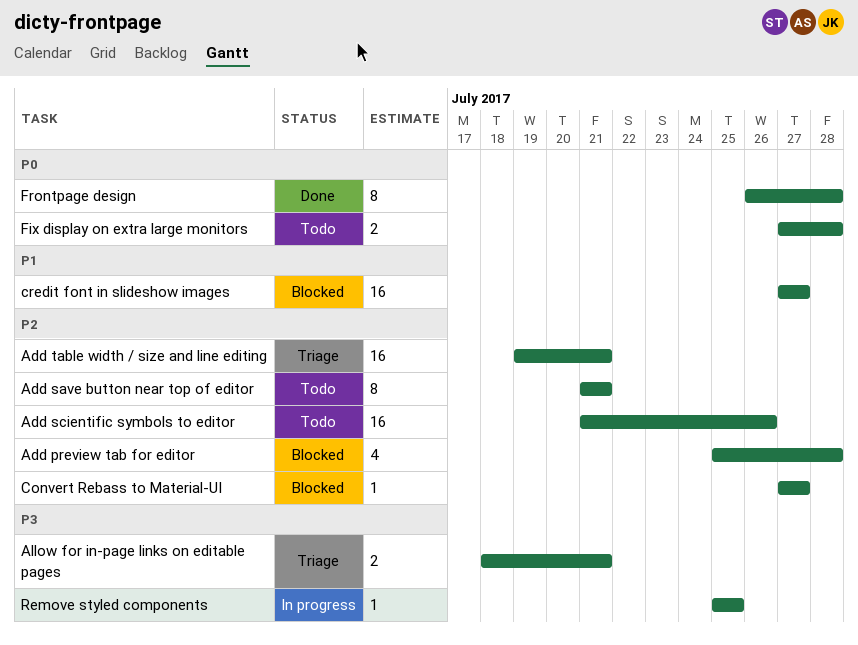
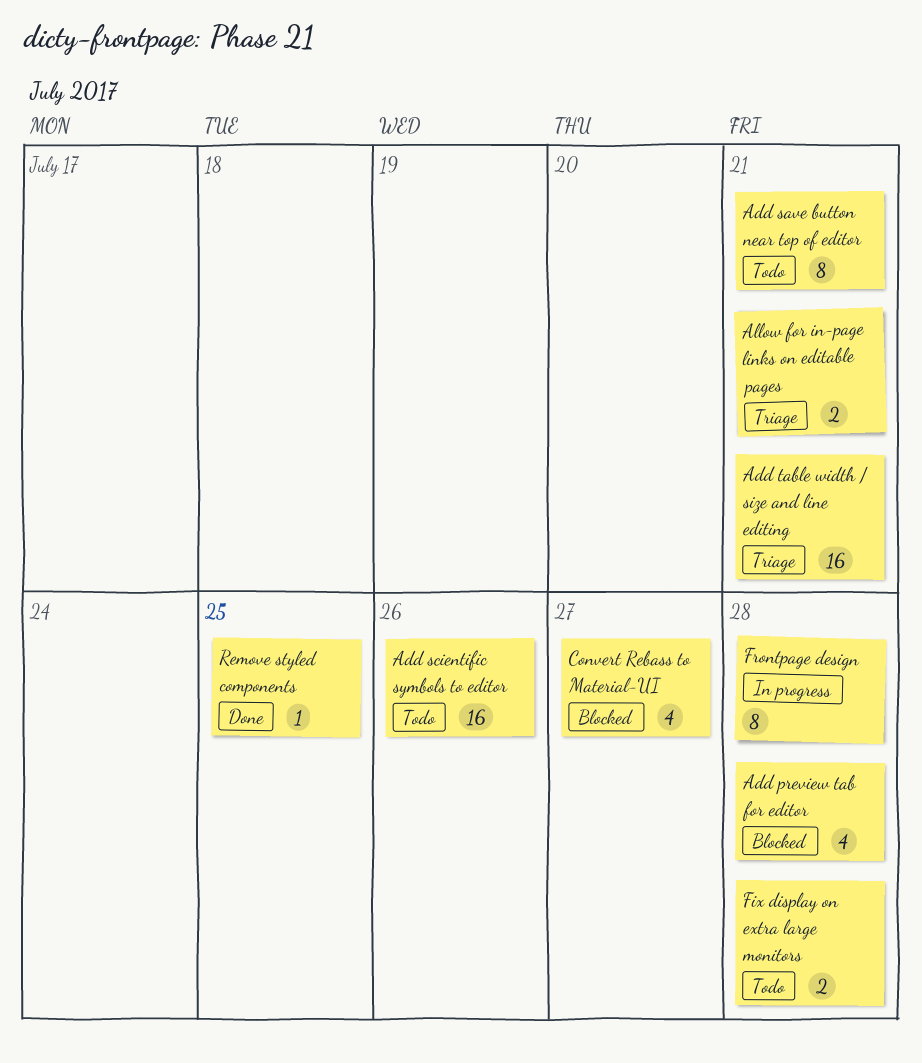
Convert Rebass to Material-UI, estimate: 1 -> 4
credit font in slideshow images: present -> none
Frontpage design, status: Done -> In progress
Remove styled components, status: In progress -> Done

